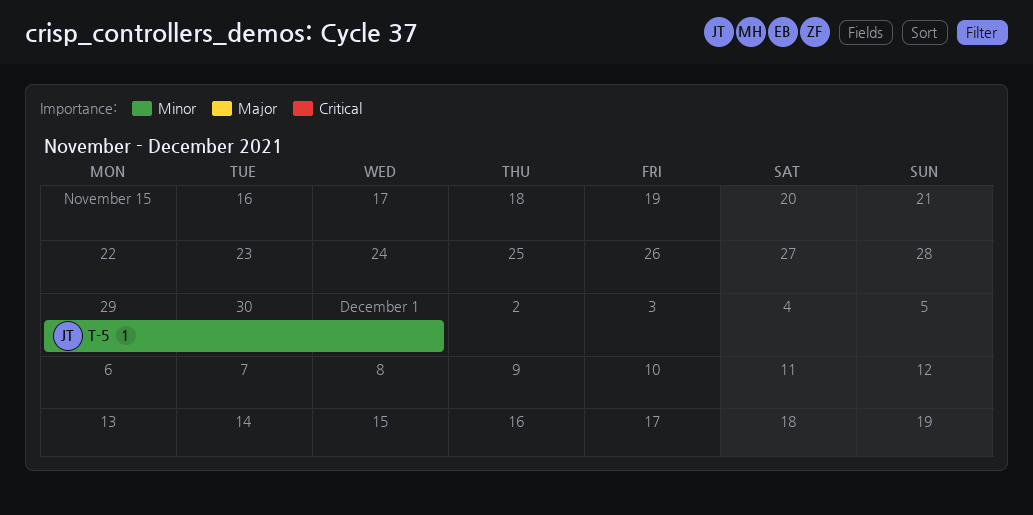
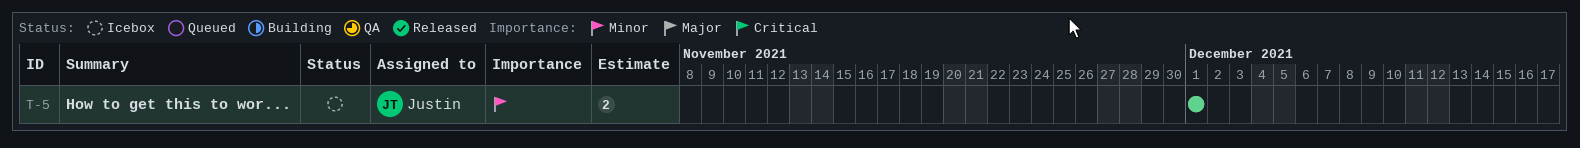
T-5, estimate: 1 -> 2
T-5, start: Nov 29 -> Dec 1

